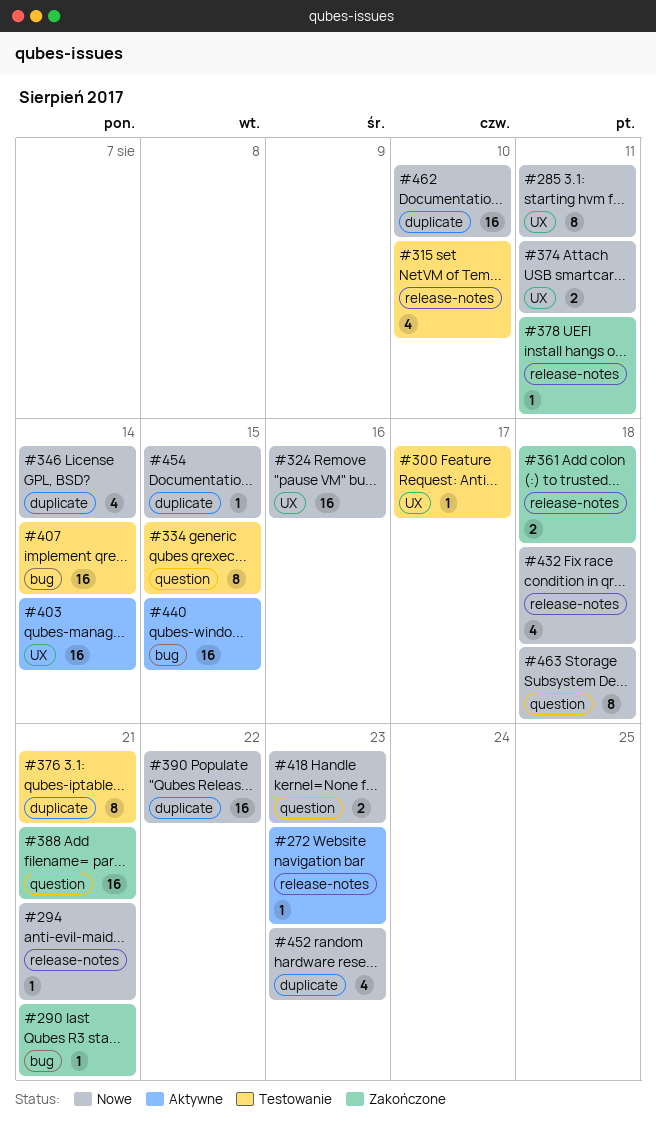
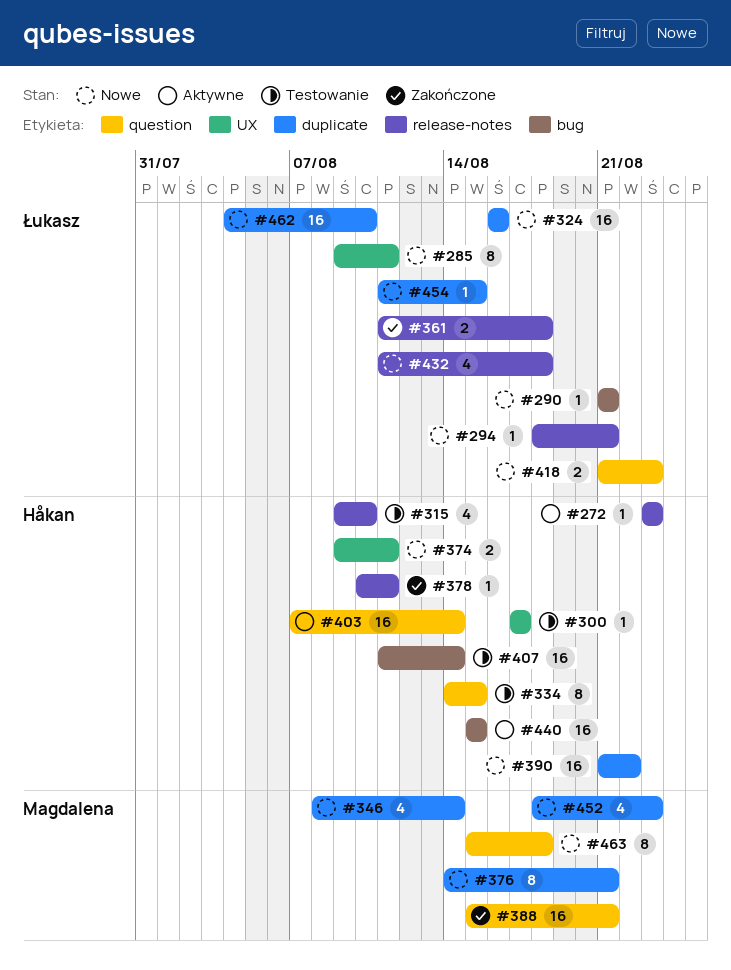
#290, status: Zakończone -> Nowe
#324, label: UX -> duplicate
#376, status: Testowanie -> Nowe
#403, label: UX -> question

